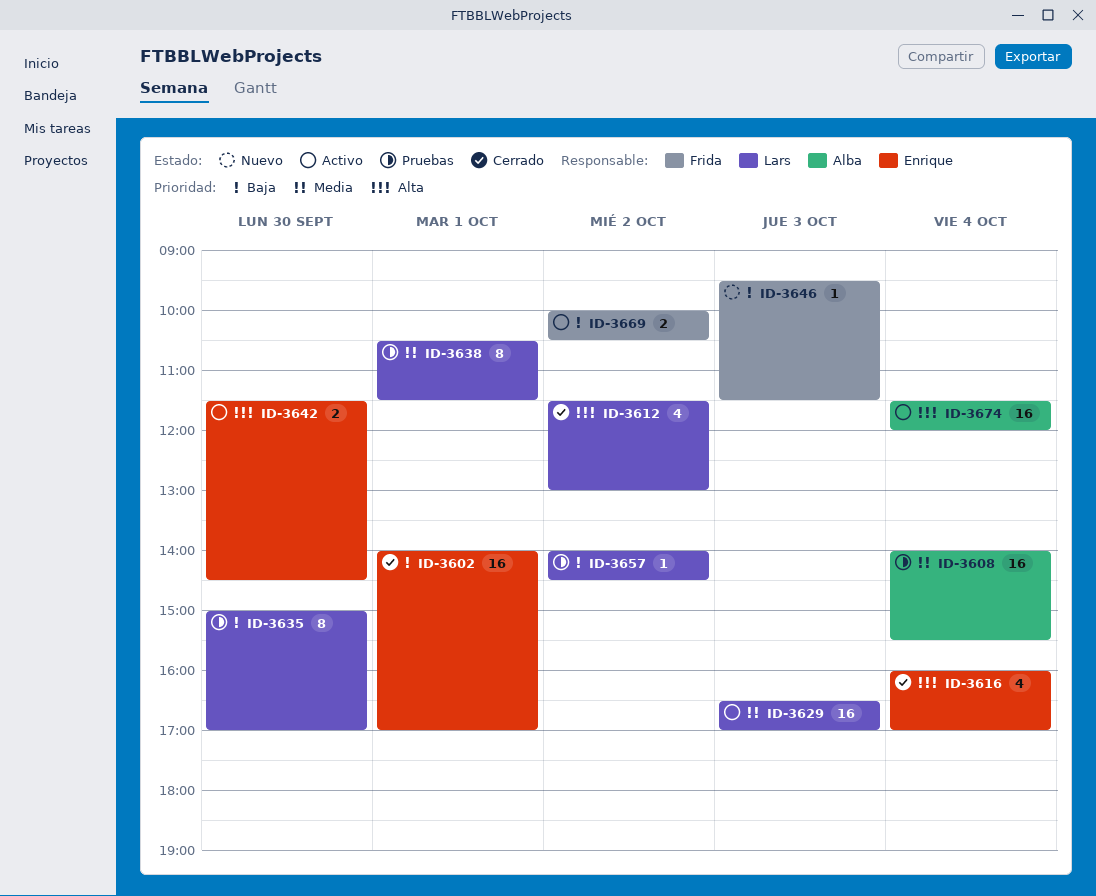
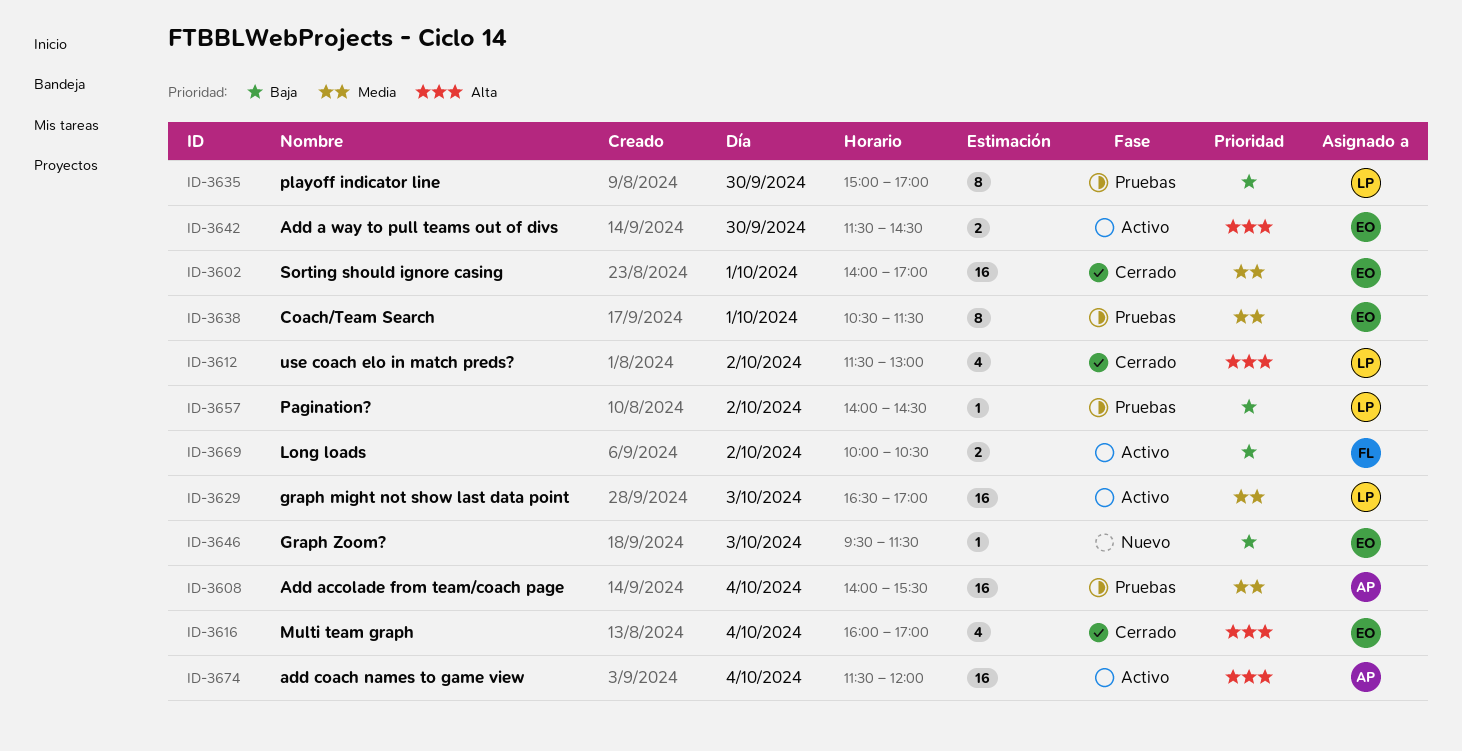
ID-3602, priority: Baja -> Media
ID-3638, owner: Lars -> Enrique
ID-3646, owner: Frida -> Enrique

